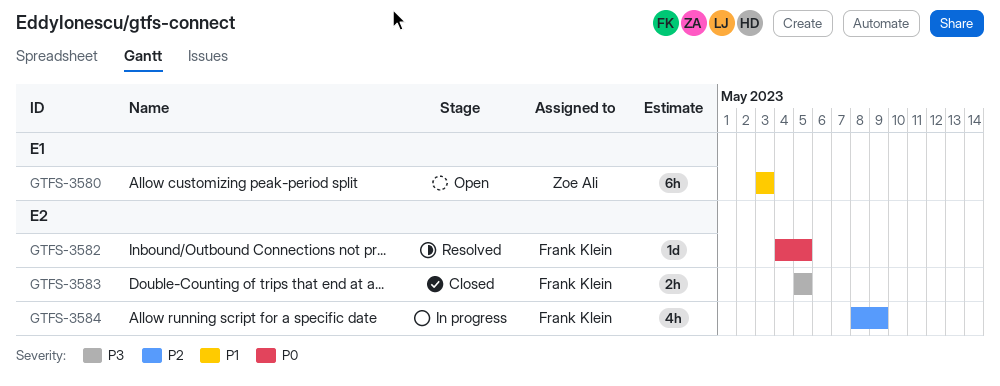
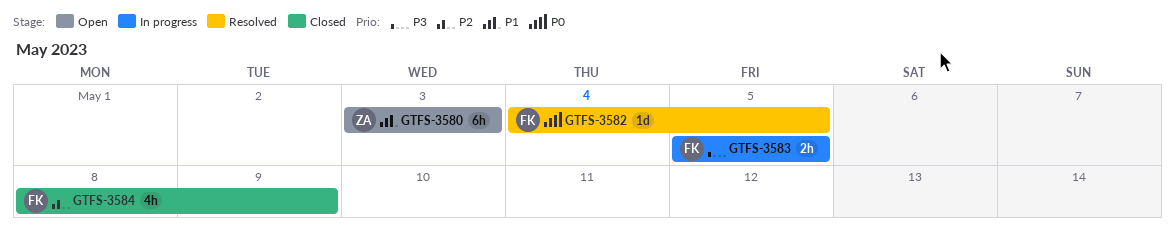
GTFS-3583, status: Closed -> In progress
GTFS-3584, status: In progress -> Closed

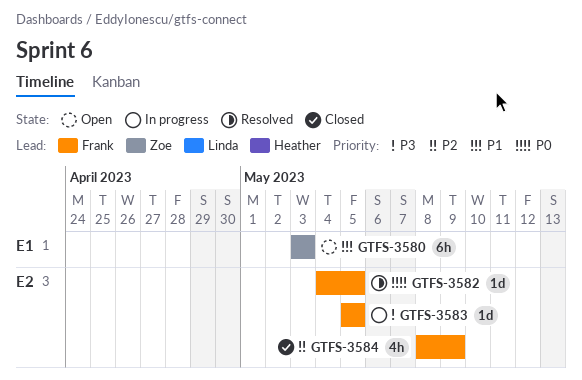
GTFS-3583, estimate: 2h -> 1d

